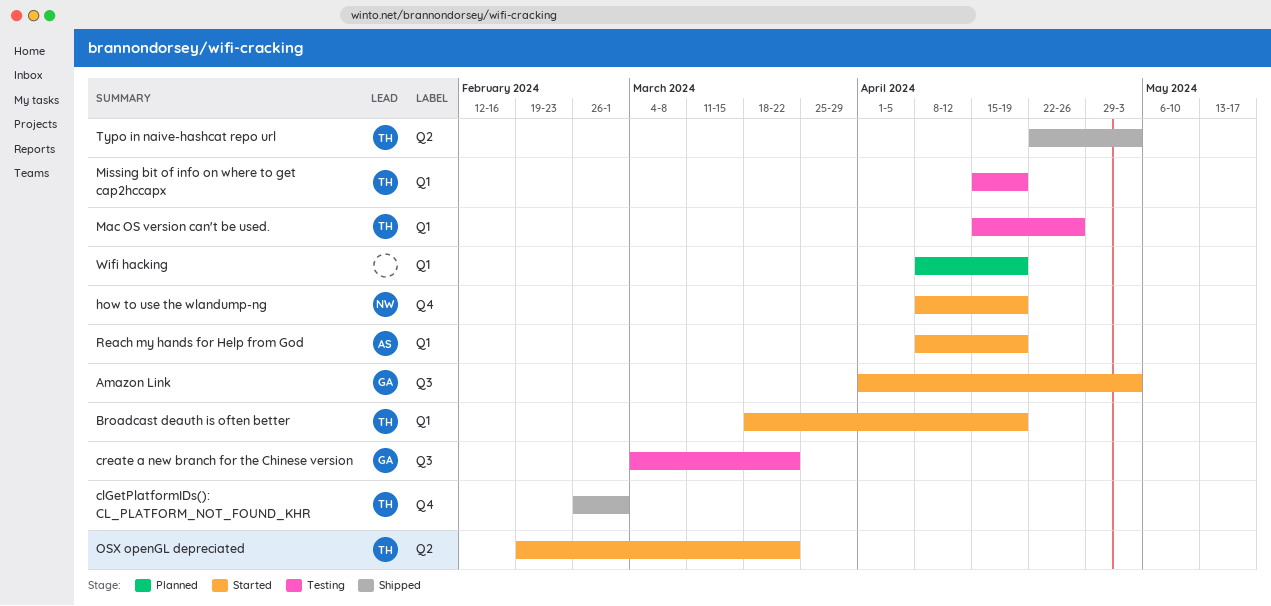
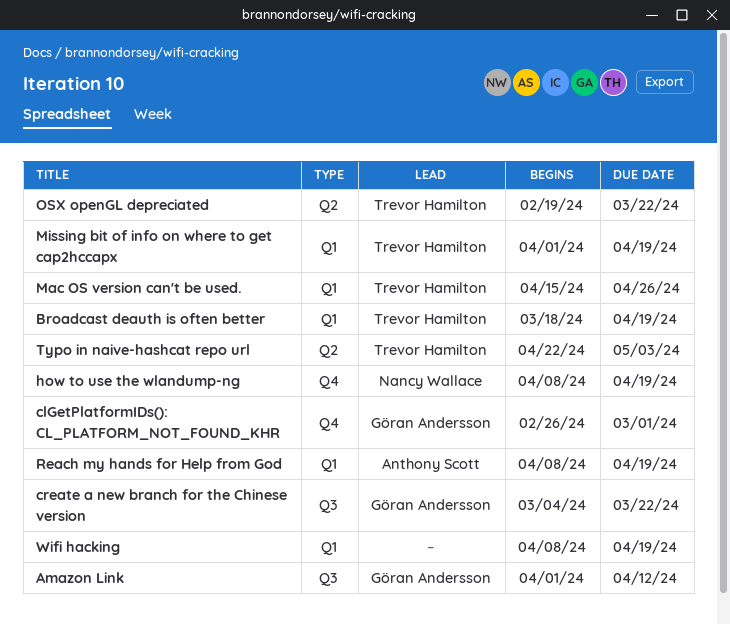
Amazon Link, due: May 3 -> Apr 12
clGetPlatformIDs(): CL_PLATFORM_NOT_FOUND_KHR, owner: Trevor Hamilton -> Göran Andersson
Missing bit of info on where to get cap2hccapx, start: Apr 15 -> Apr 1

